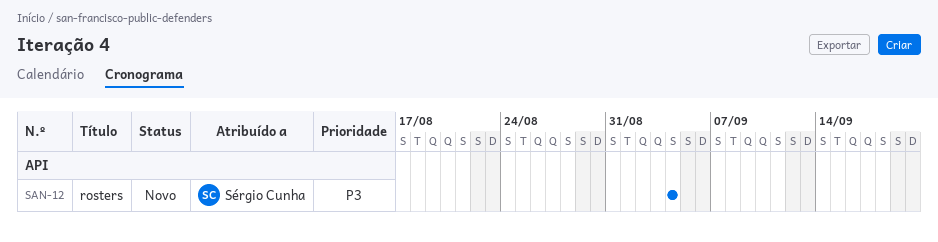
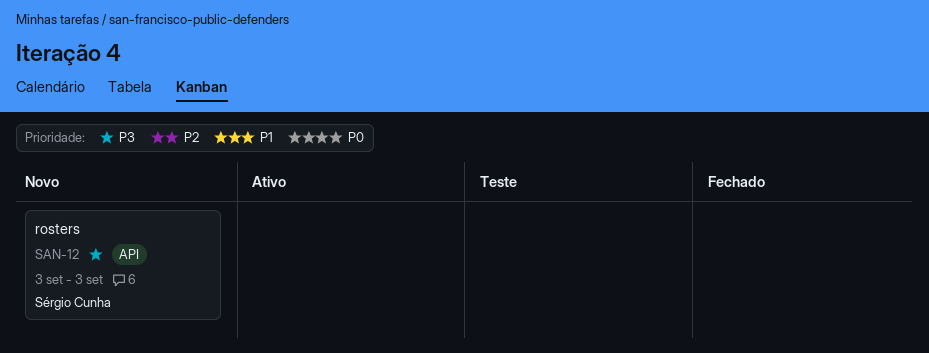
SAN-12, start: Sep 4 -> Sep 3
SAN-12, due: Sep 4 -> Sep 3

